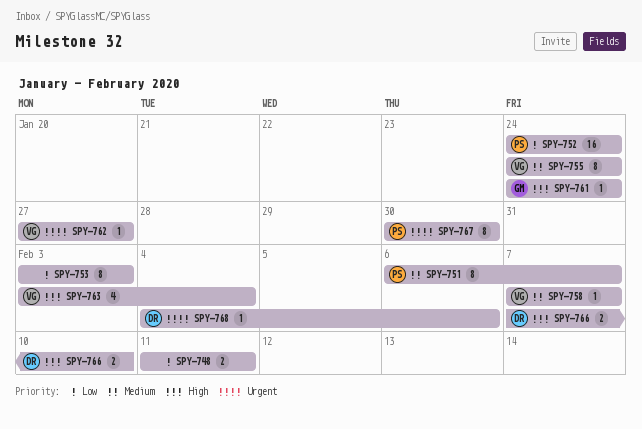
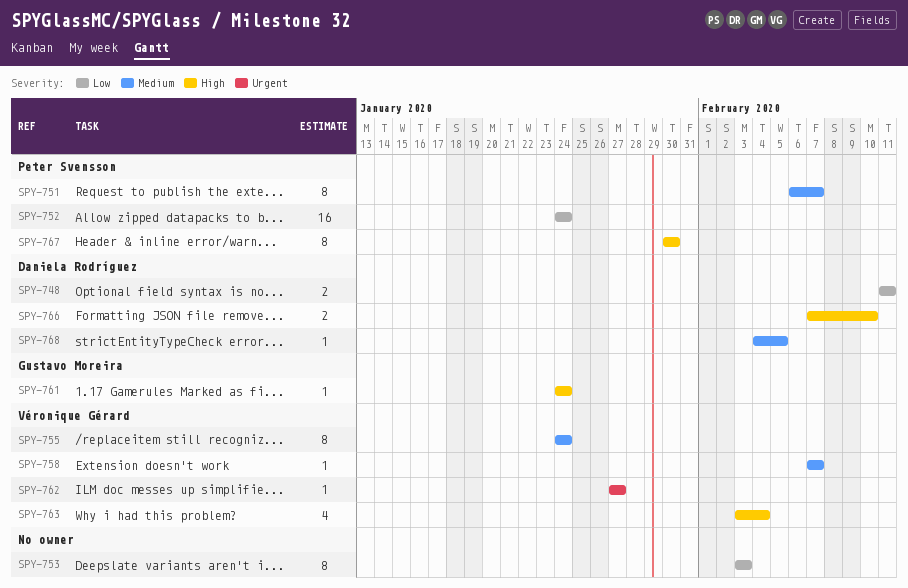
SPY-748, owner: none -> Daniela Rodríguez
SPY-767, priority: Urgent -> High
SPY-768, priority: Urgent -> Medium
SPY-768, due: Feb 6 -> Feb 5

